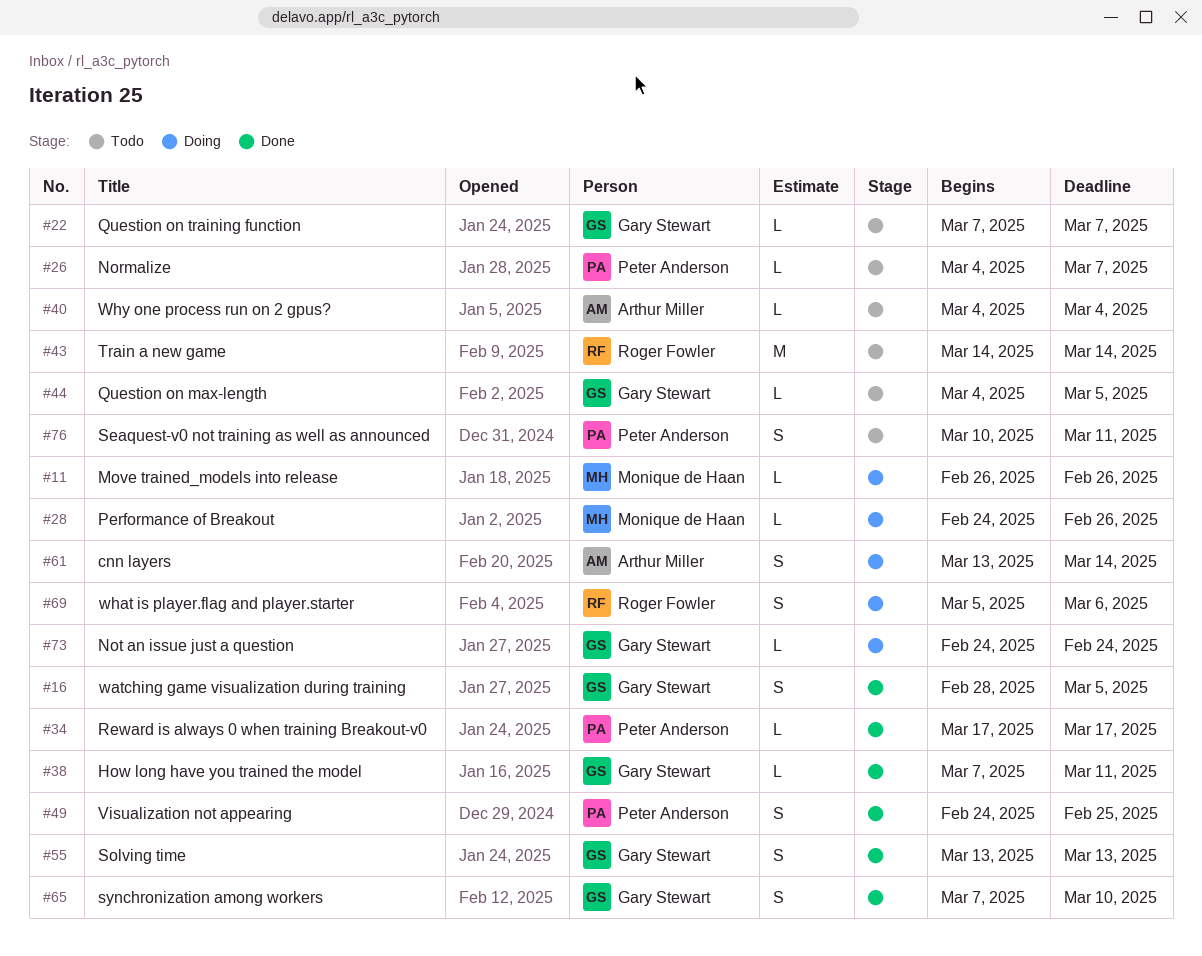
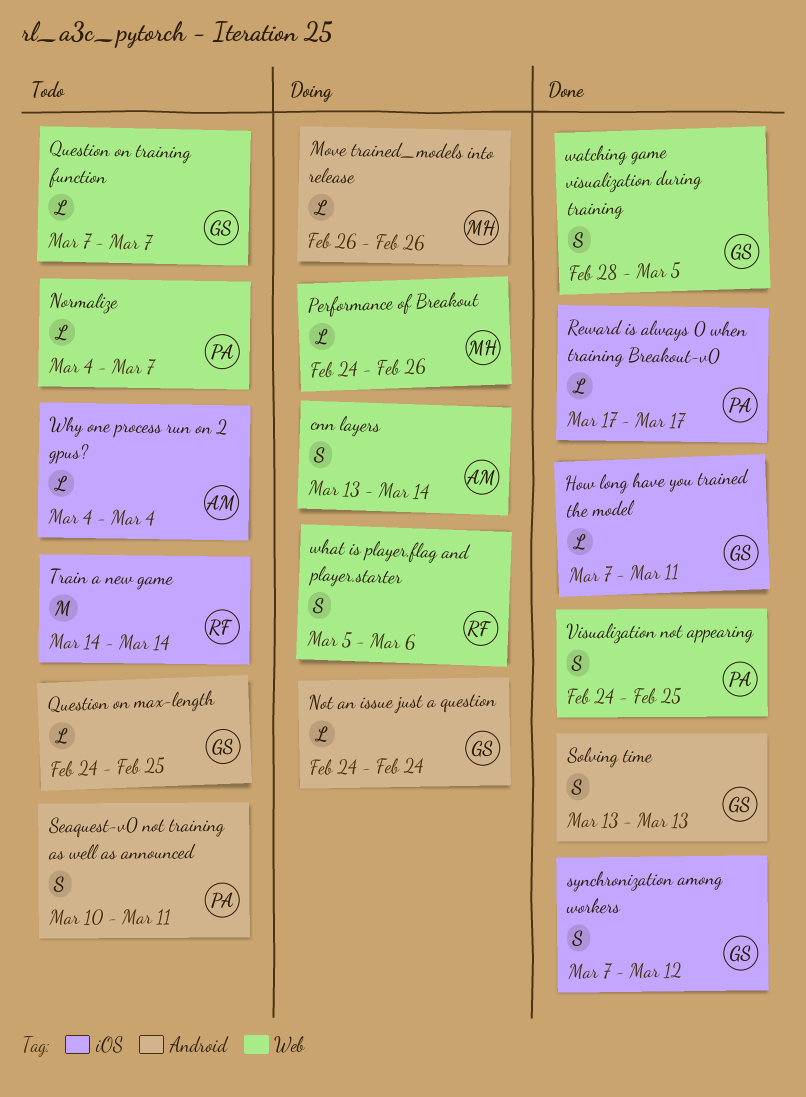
Question on max-length, start: Mar 4 -> Feb 24
Question on max-length, due: Mar 5 -> Feb 25
synchronization among workers, due: Mar 10 -> Mar 12

